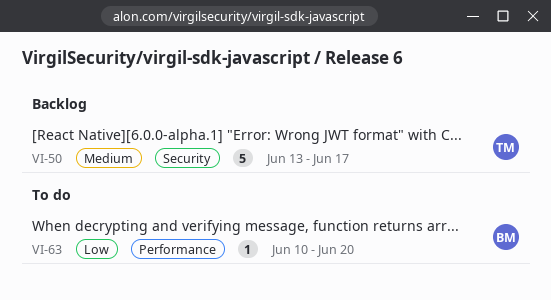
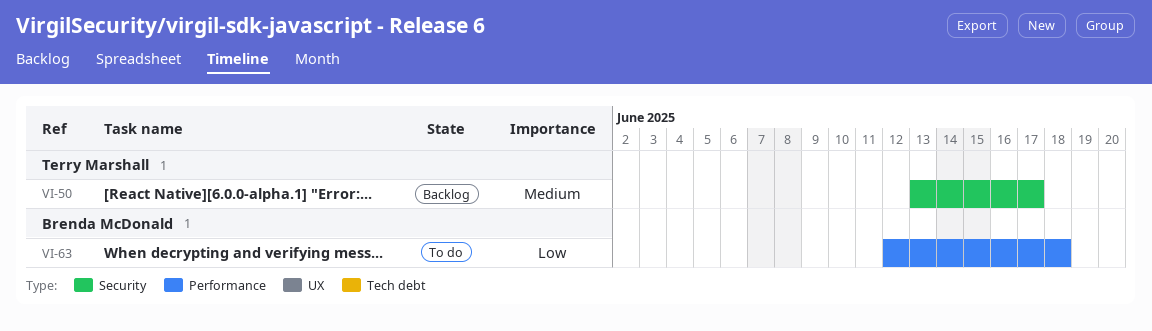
VI-63, start: Jun 10 -> Jun 12
VI-63, due: Jun 20 -> Jun 18

